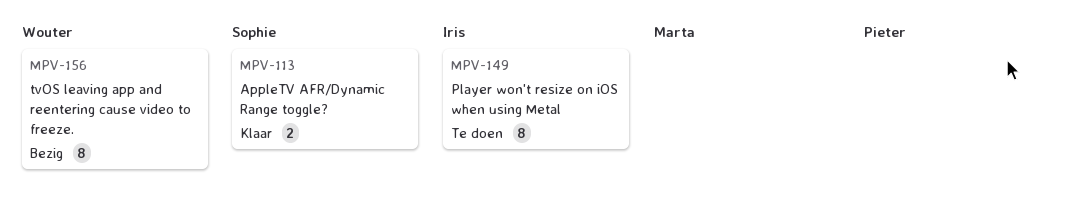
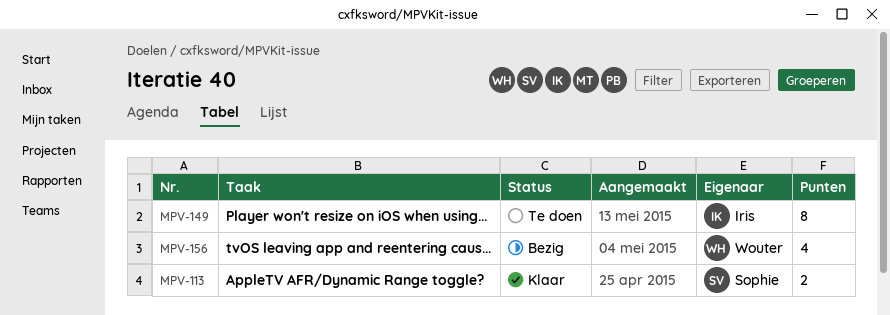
MPV-156, estimate: 8 -> 4

